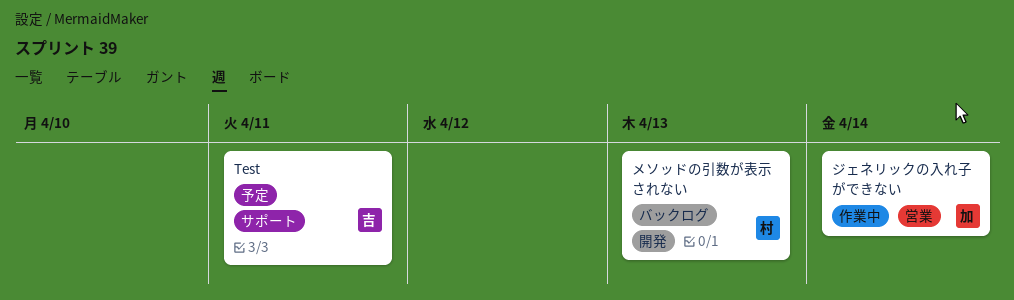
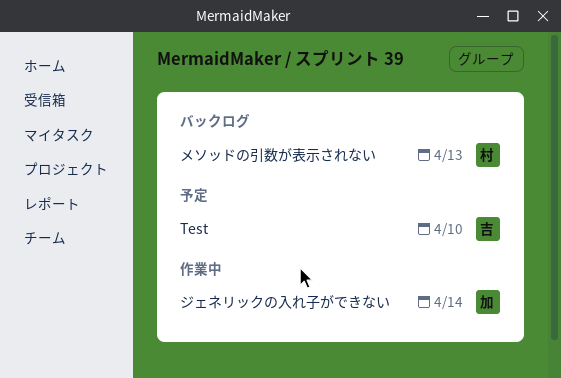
Test, due: Apr 11 -> Apr 10

